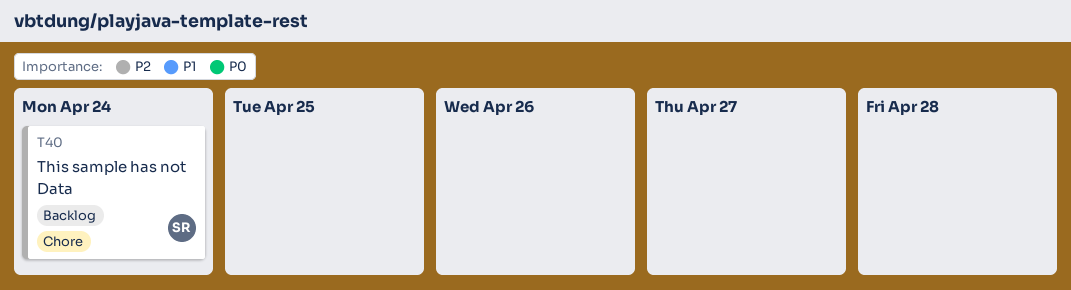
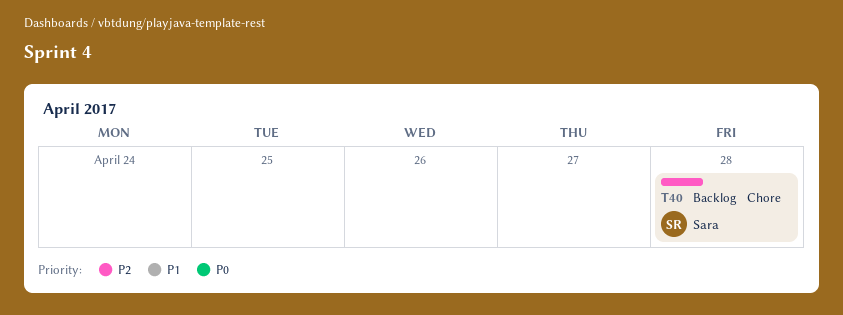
T40, due: Apr 24 -> Apr 28

